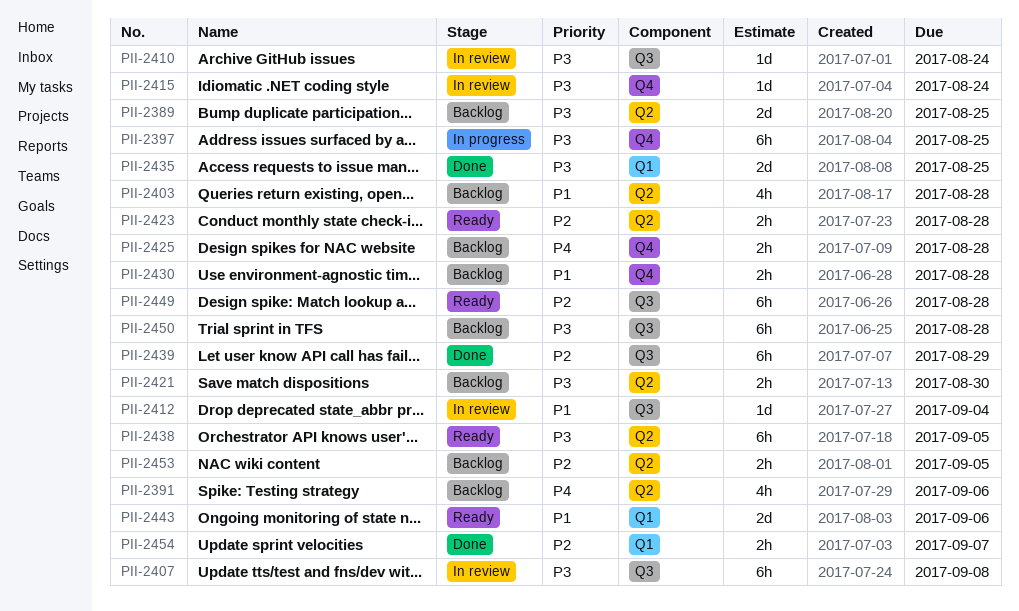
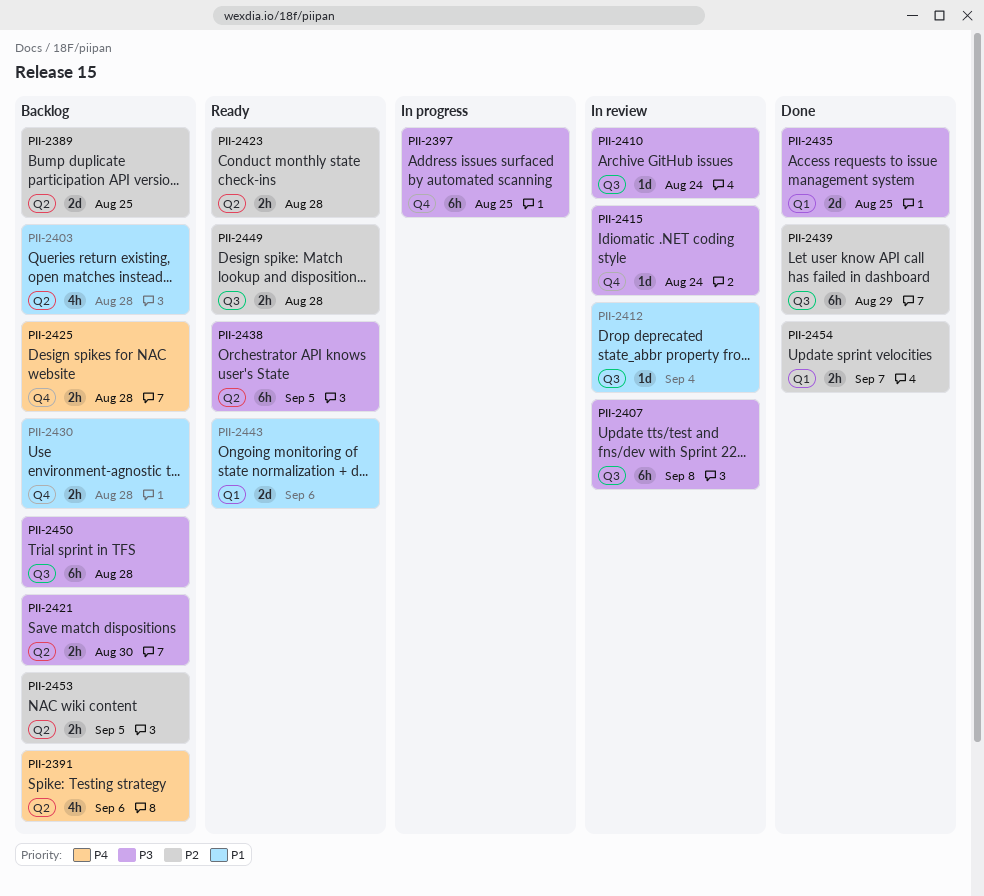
PII-2389, priority: P3 -> P2
PII-2449, estimate: 6h -> 2h

